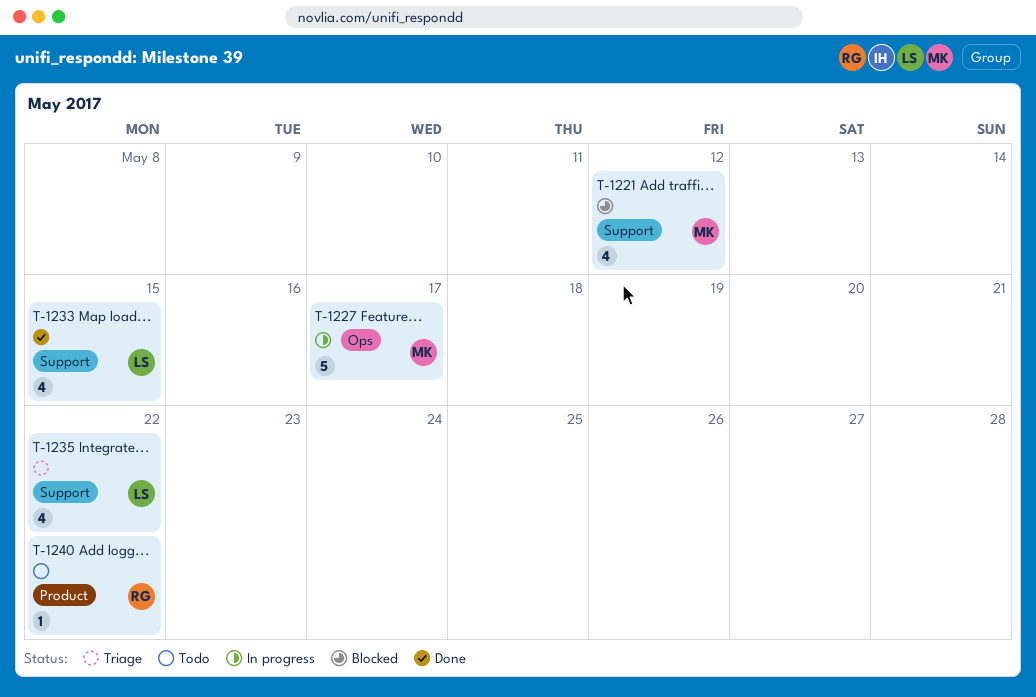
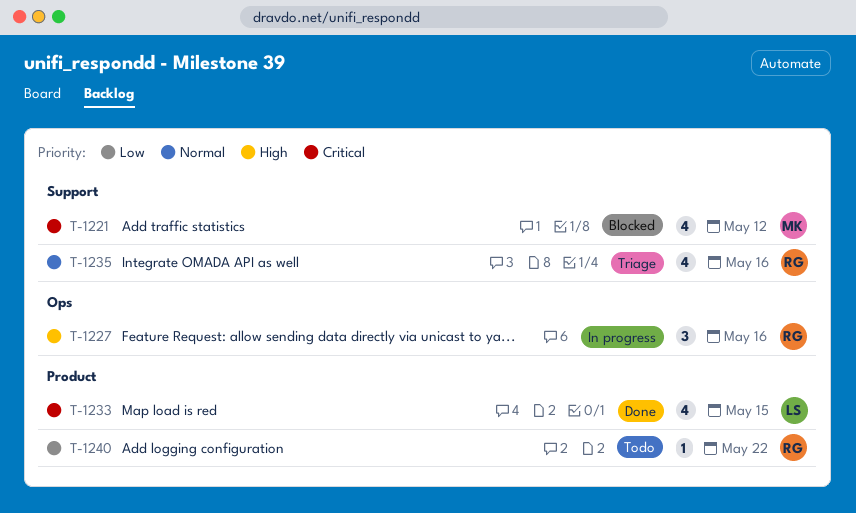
T-1227, owner: MK -> RG
T-1227, estimate: 5 -> 3
T-1227, due: May 17 -> May 16
T-1233, label: Support -> Product
T-1235, owner: LS -> RG
T-1235, due: May 22 -> May 16

